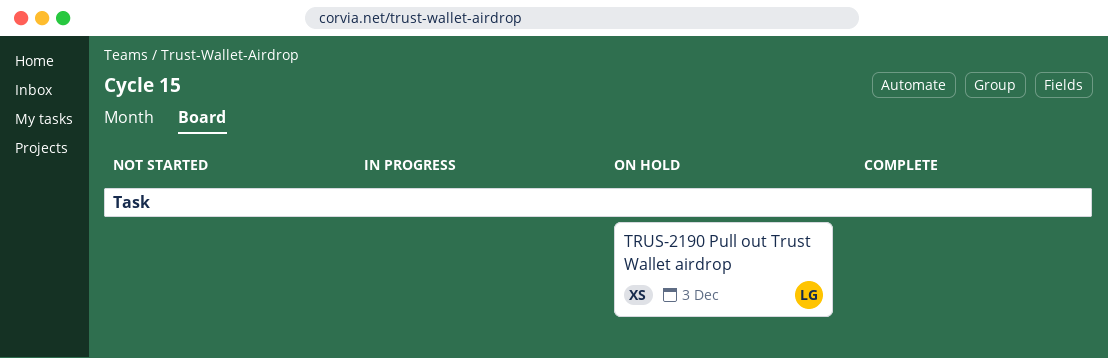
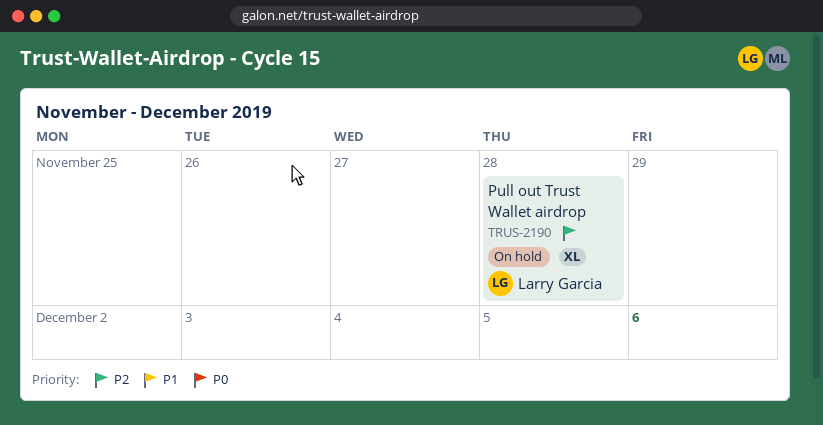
TRUS-2190, estimate: XS -> XL
TRUS-2190, due: Dec 3 -> Nov 28

